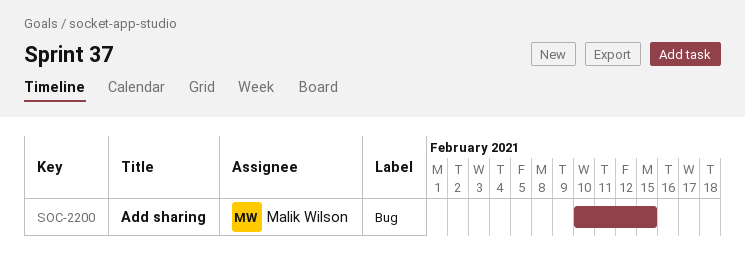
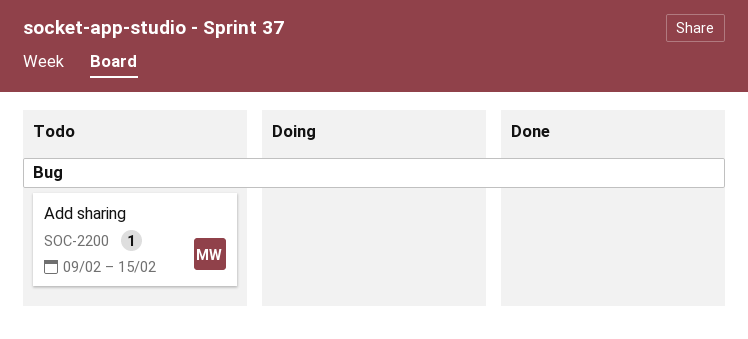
SOC-2200, start: Feb 10 -> Feb 9

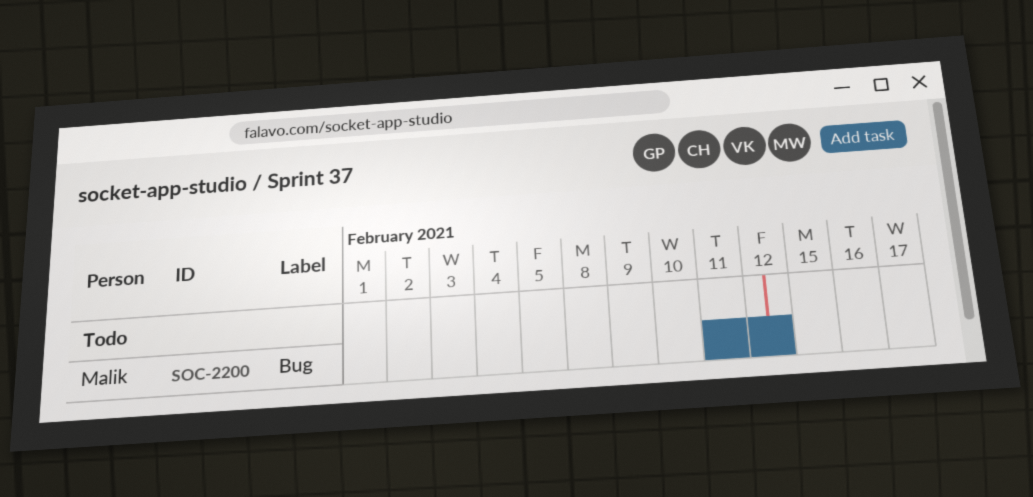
SOC-2200, start: Feb 9 -> Feb 11
SOC-2200, due: Feb 15 -> Feb 12

